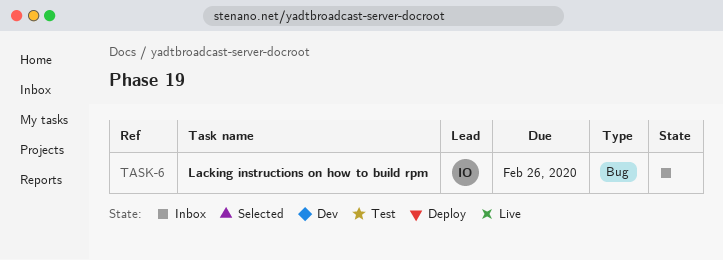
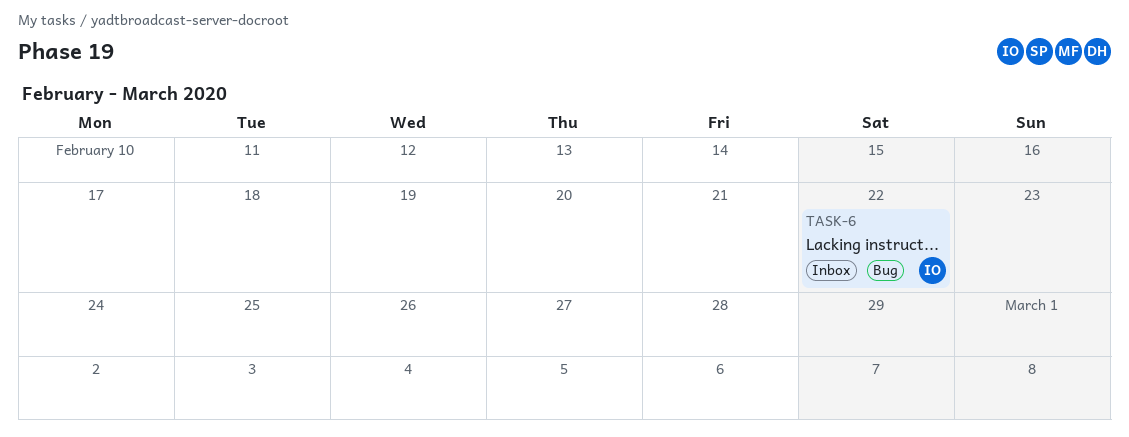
TASK-6, due: Feb 26 -> Feb 22

